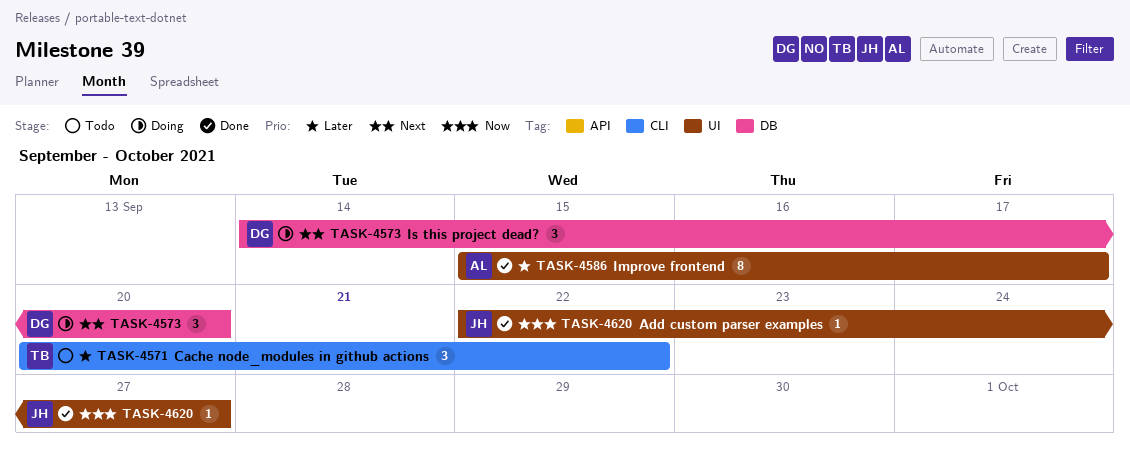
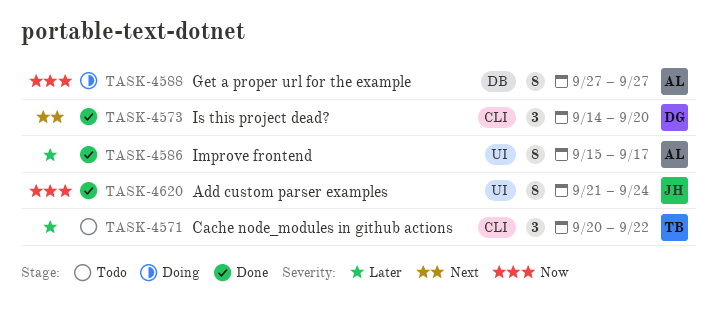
TASK-4573, status: Doing -> Done
TASK-4573, label: DB -> CLI
TASK-4588: none -> present
TASK-4620, estimate: 1 -> 8
TASK-4620, start: Sep 22 -> Sep 21
TASK-4620, due: Sep 27 -> Sep 24

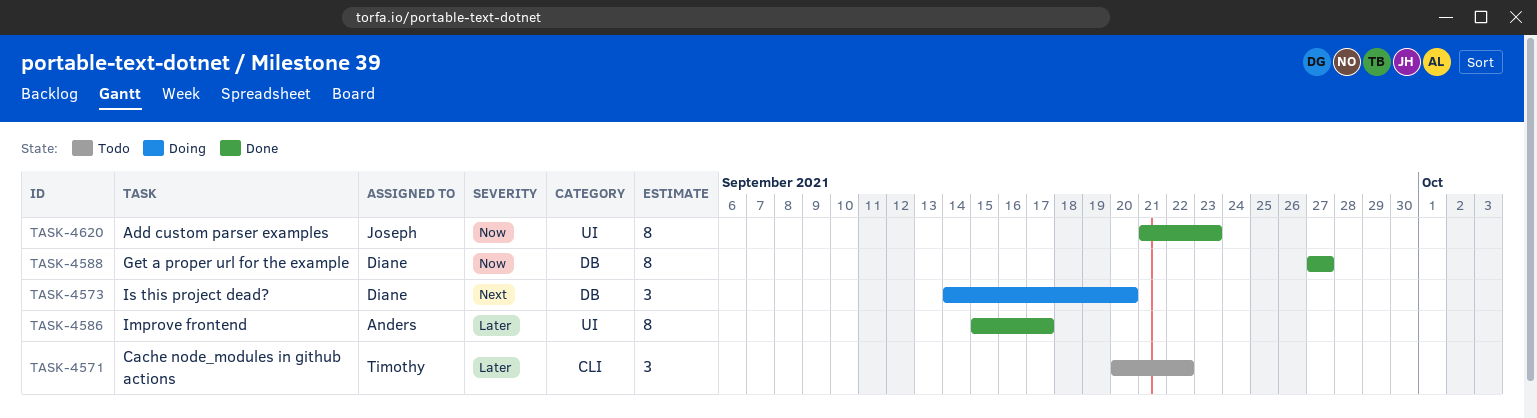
TASK-4573, status: Done -> Doing
TASK-4573, label: CLI -> DB
TASK-4588, status: Doing -> Done
TASK-4588, owner: Anders -> Diane
TASK-4620, due: Sep 24 -> Sep 23

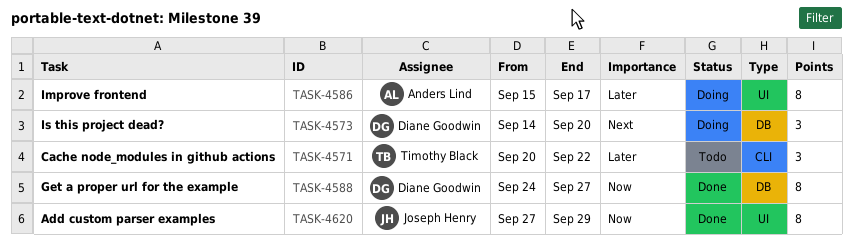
TASK-4586, status: Done -> Doing
TASK-4588, start: Sep 27 -> Sep 24
TASK-4620, start: Sep 21 -> Sep 27
TASK-4620, due: Sep 23 -> Sep 29

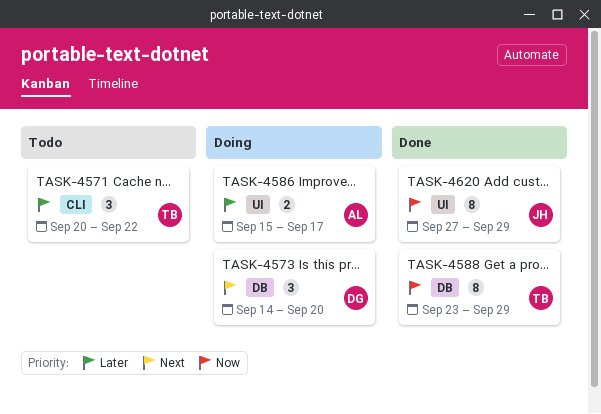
TASK-4586, estimate: 8 -> 2
TASK-4588, owner: Diane Goodwin -> Timothy Black
TASK-4588, start: Sep 24 -> Sep 23
TASK-4588, due: Sep 27 -> Sep 29

